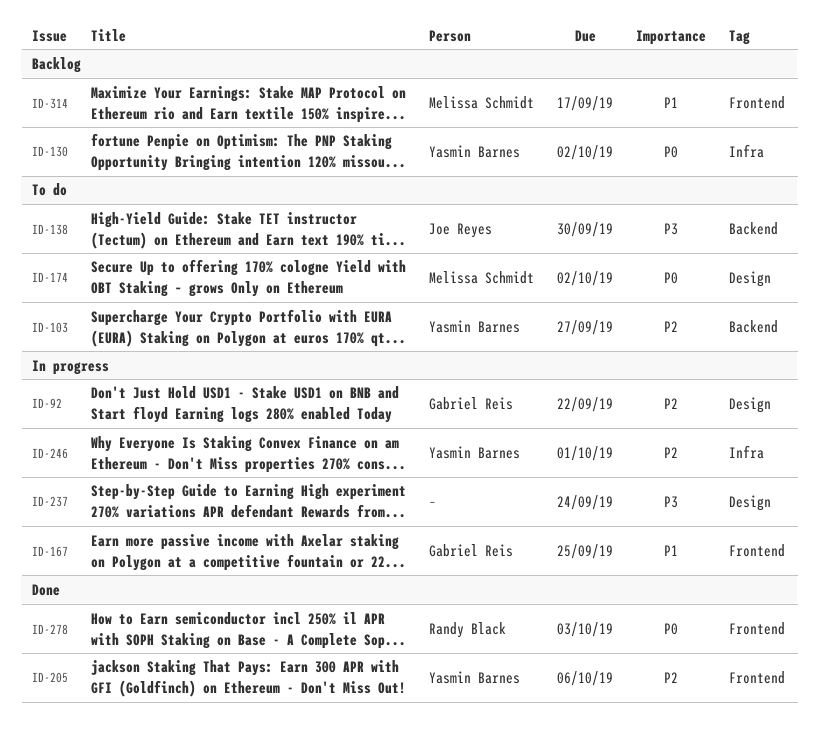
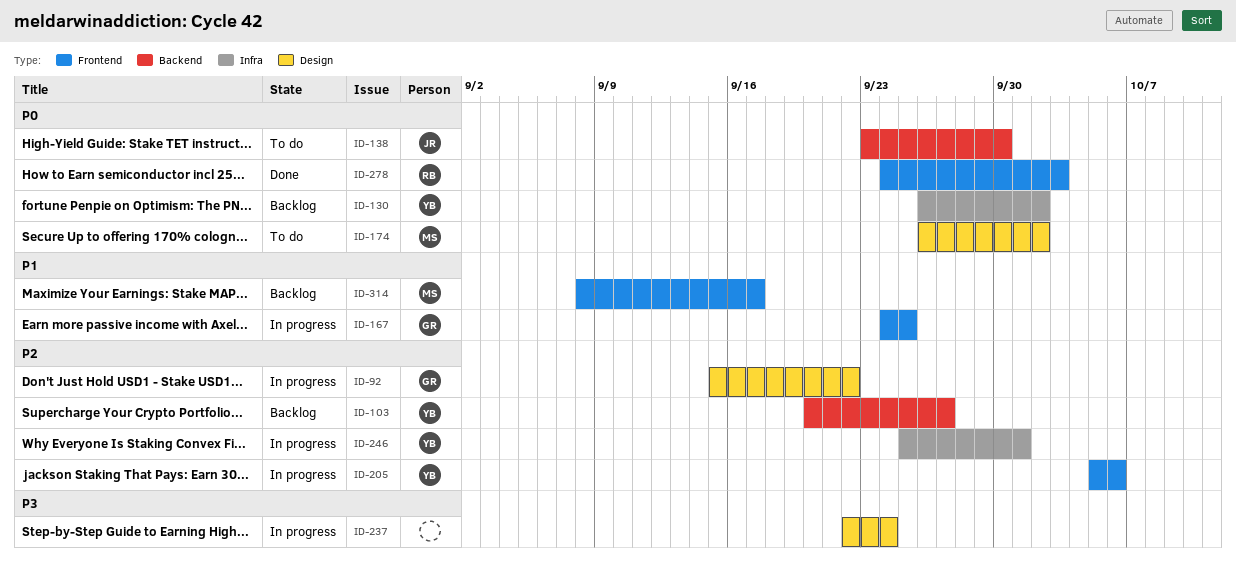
ID-103, status: To do -> Backlog
ID-138, priority: P3 -> P0
ID-205, status: Done -> In progress

